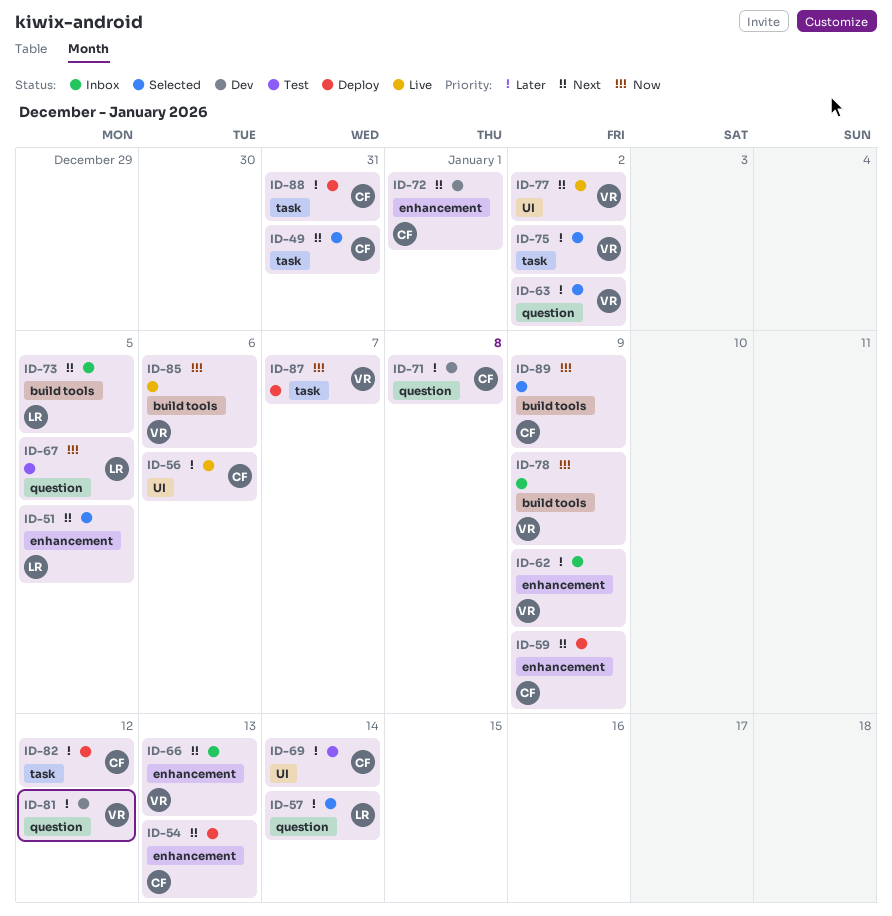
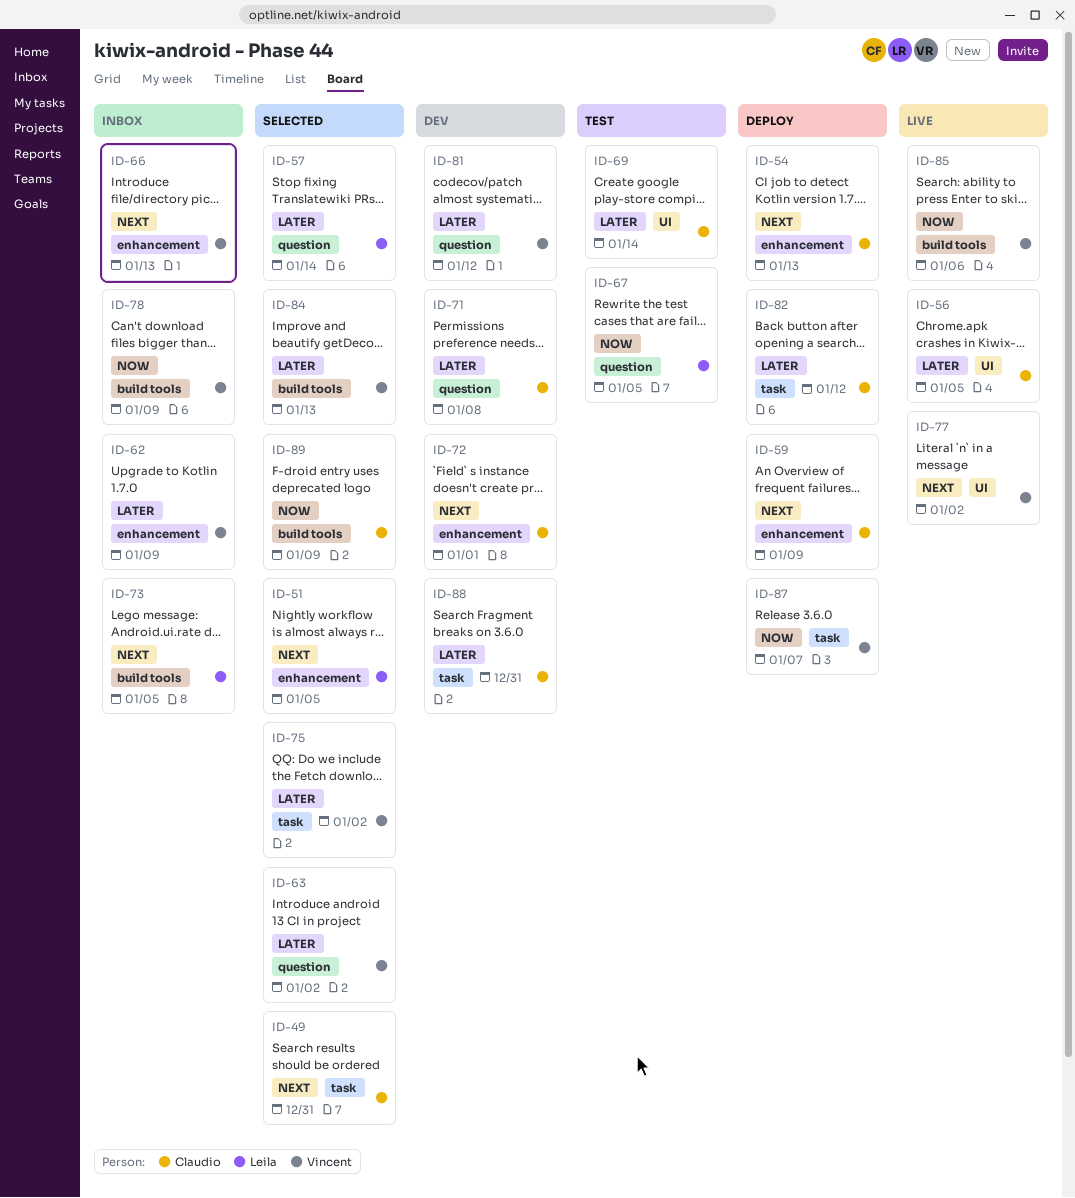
ID-56, due: Jan 6 -> Jan 5
ID-84: none -> present
ID-88, status: Deploy -> Dev

